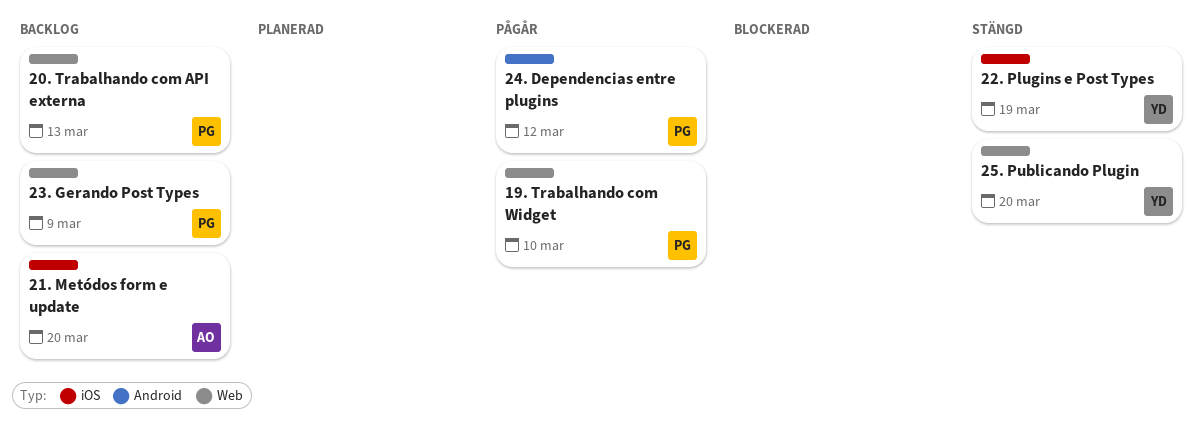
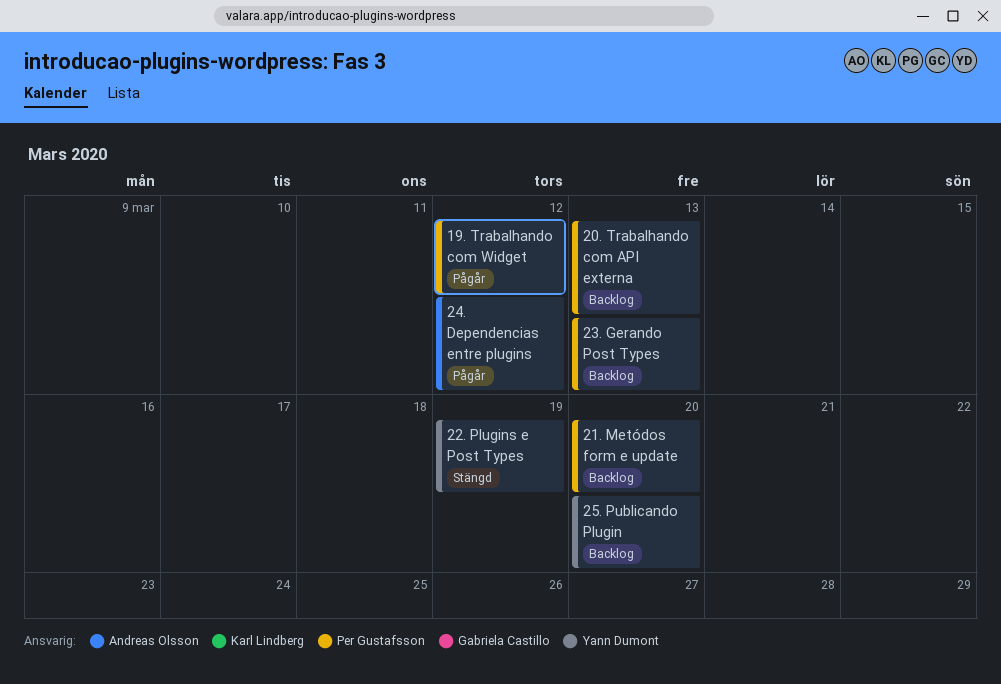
19. Trabalhando com Widget, due: Mar 10 -> Mar 12
21. Metódos form e update, owner: Andreas Olsson -> Per Gustafsson
23. Gerando Post Types, due: Mar 9 -> Mar 13
24. Dependencias entre plugins, owner: Per Gustafsson -> Andreas Olsson
25. Publicando Plugin, status: Stängd -> Backlog

